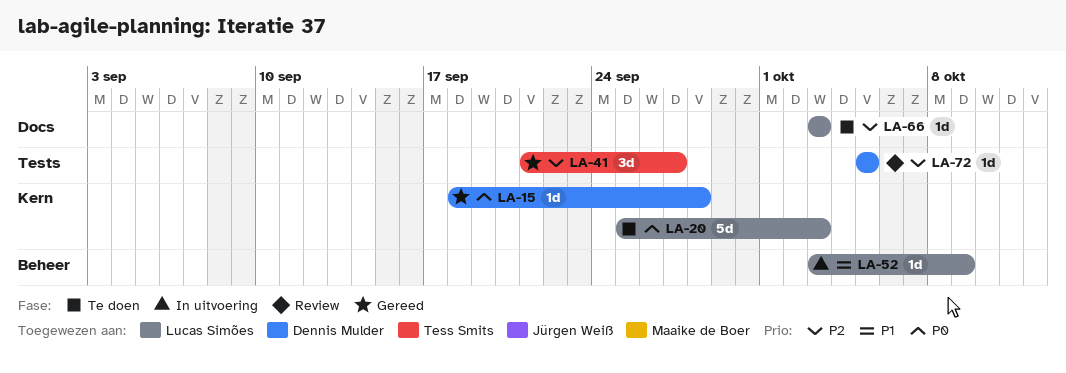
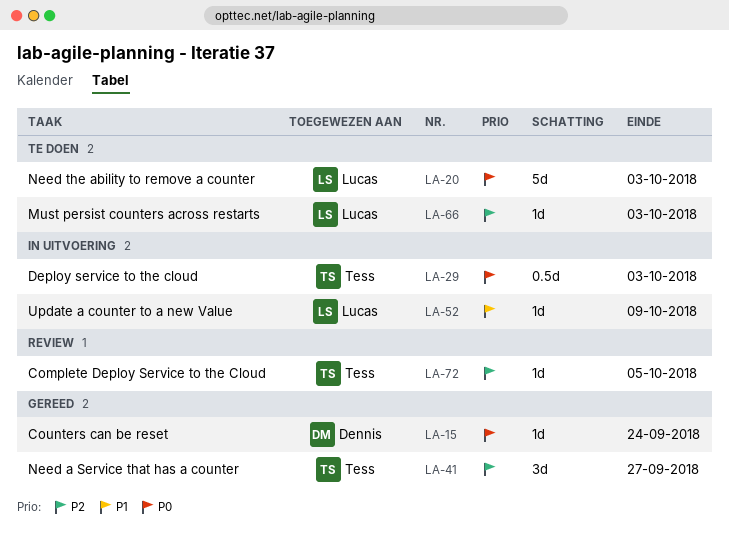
LA-15, due: Sep 28 -> Sep 24
LA-29: none -> present
LA-72, owner: Dennis Mulder -> Tess Smits

